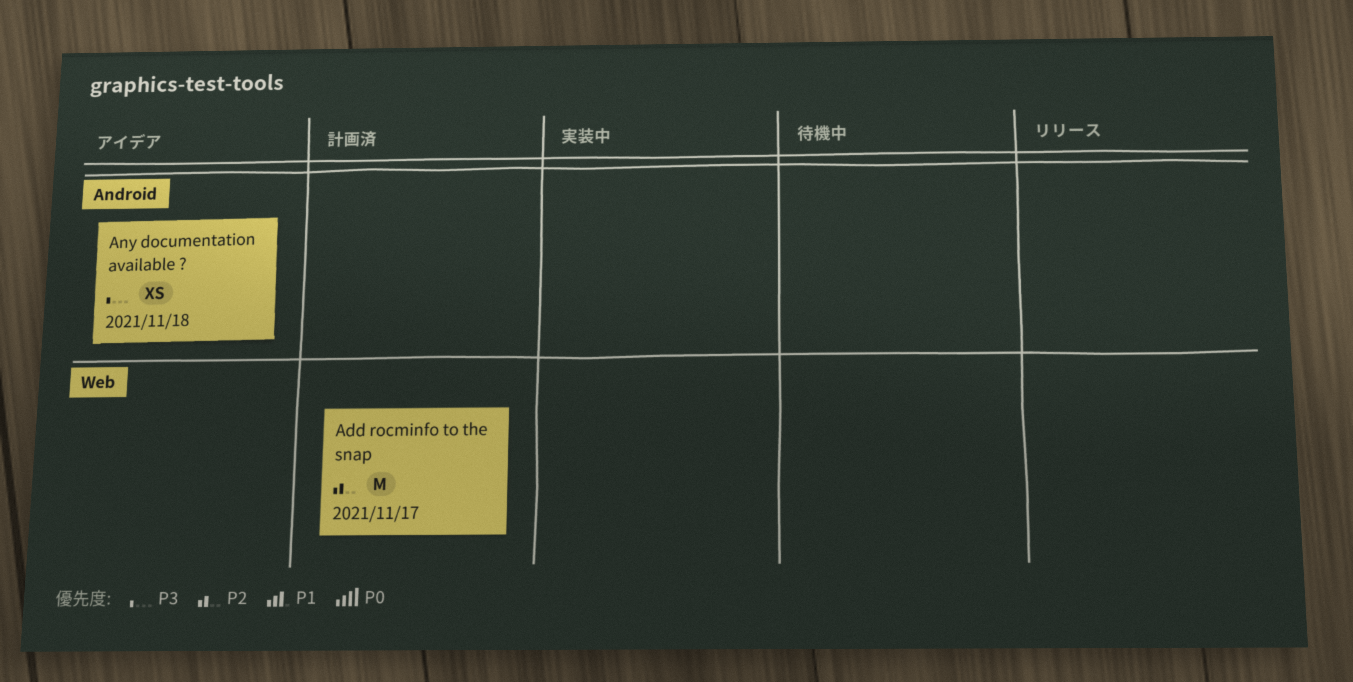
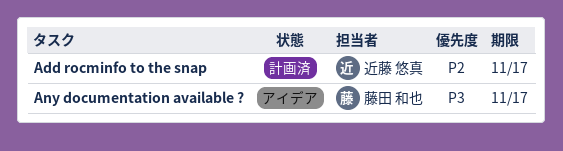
Any documentation available ?, due: Nov 18 -> Nov 17

